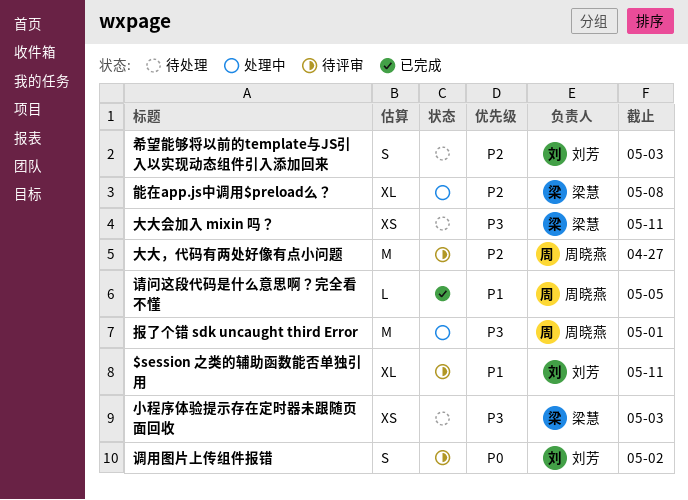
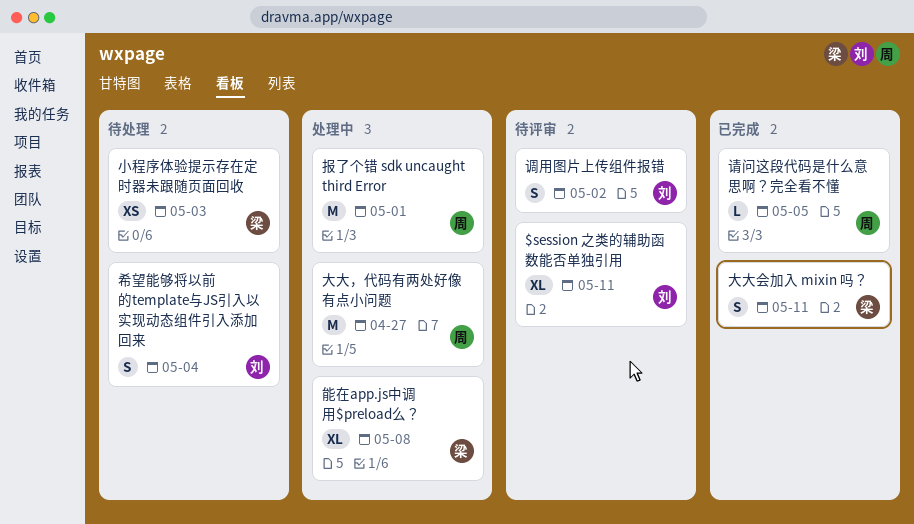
大大会加入 mixin 吗？, status: 待处理 -> 已完成
大大会加入 mixin 吗？, estimate: XS -> S
大大，代码有两处好像有点小问题, status: 待评审 -> 处理中
希望能够将以前的template与JS引入以实现动态组件引入添加回来, due: May 3 -> May 4

